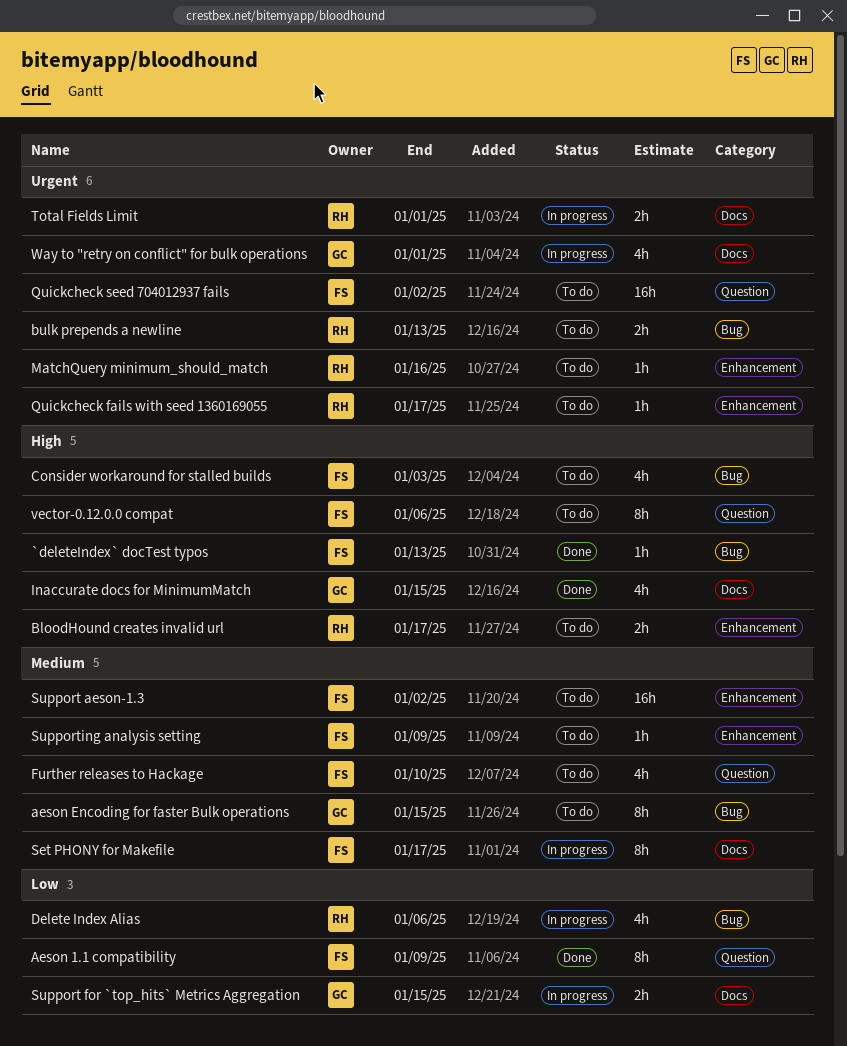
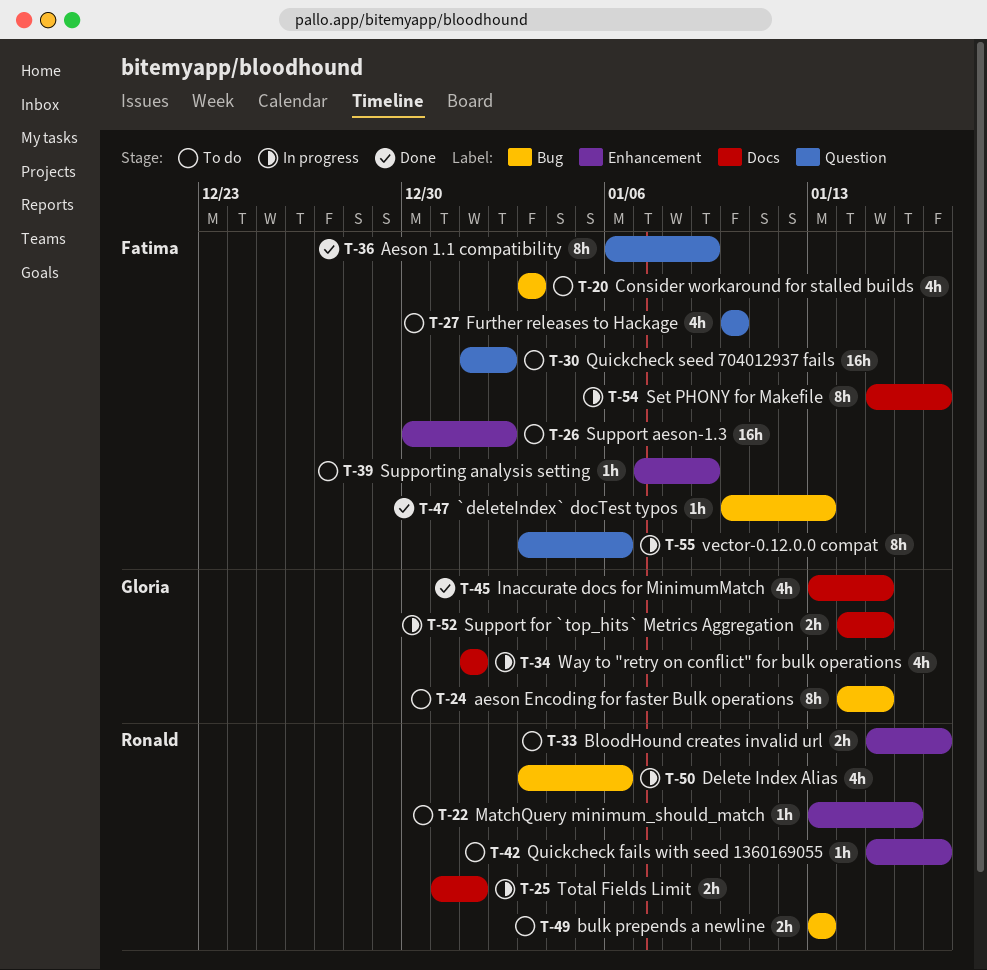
vector-0.12.0.0 compat, status: To do -> In progress

